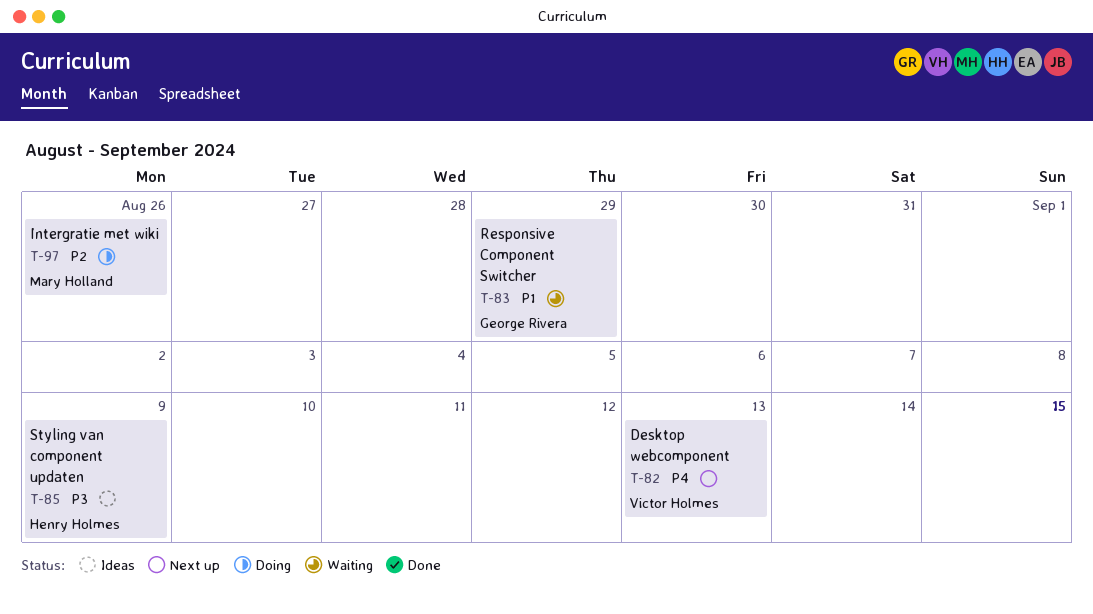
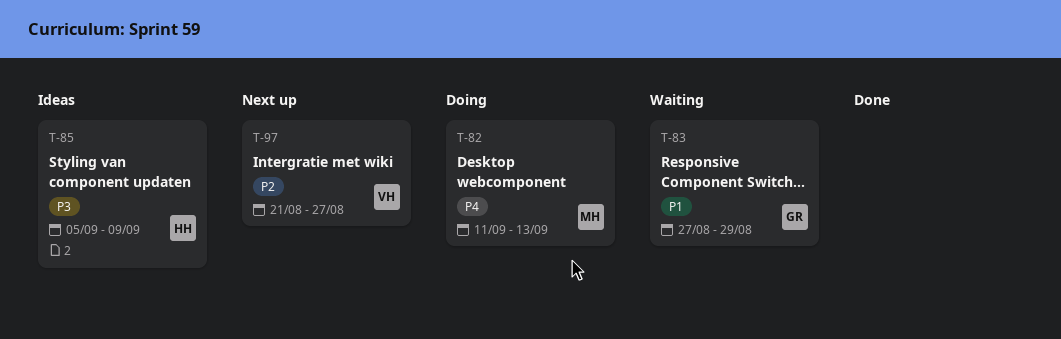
T-82, status: Next up -> Doing
T-82, owner: Victor Holmes -> Mary Holland
T-97, status: Doing -> Next up
T-97, owner: Mary Holland -> Victor Holmes
T-97, due: Aug 26 -> Aug 27

